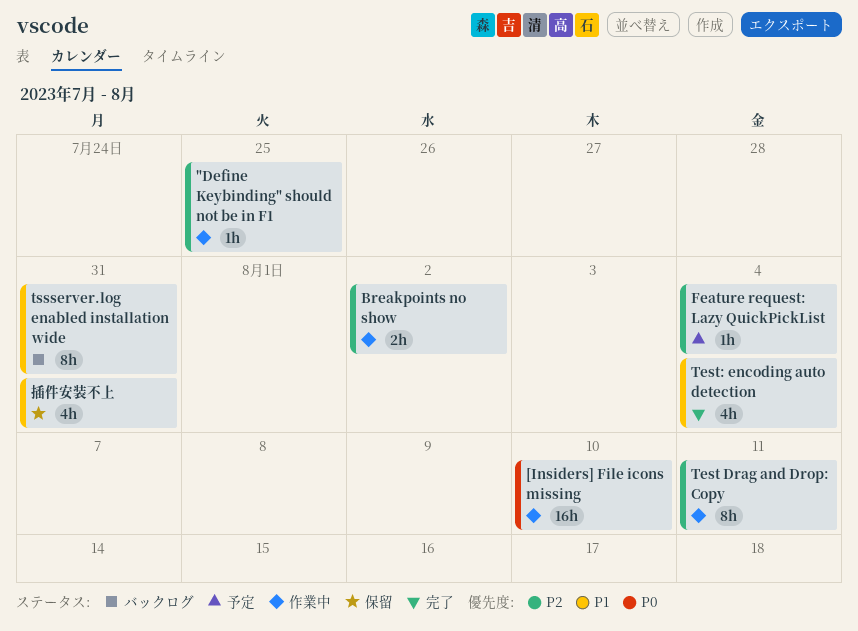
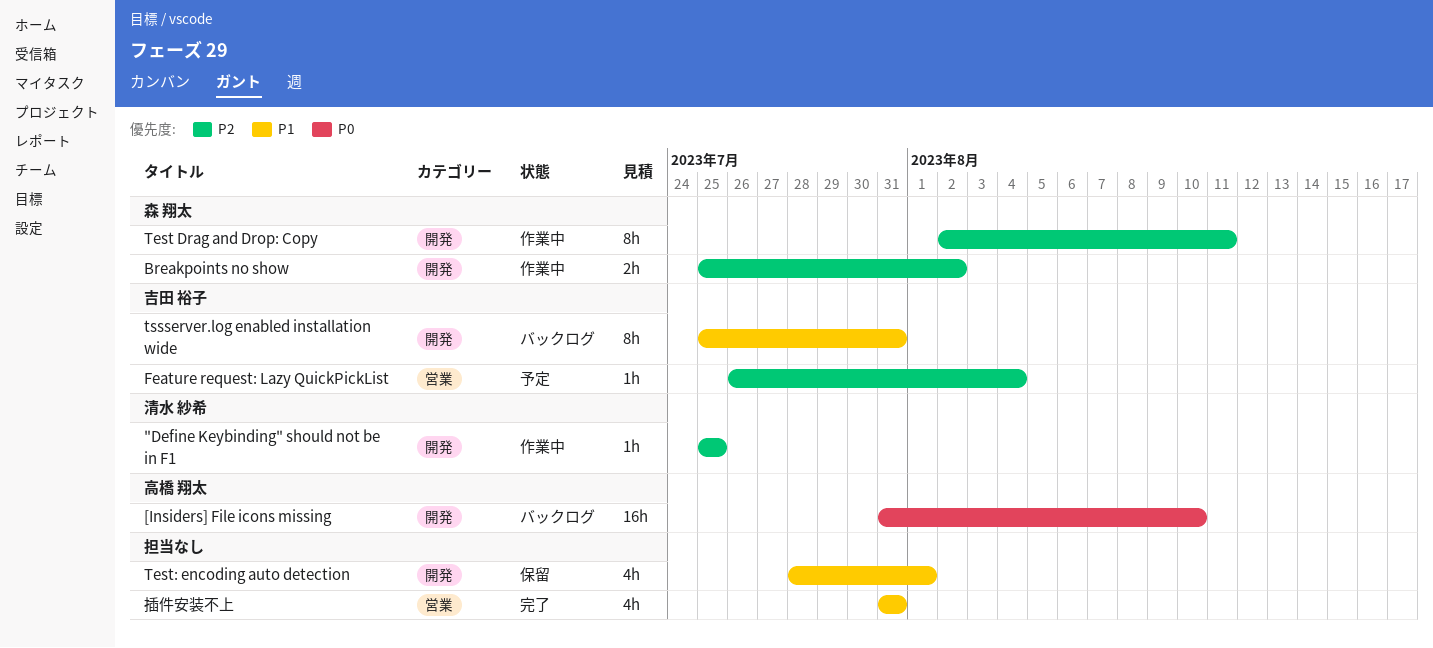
[Insiders] File icons missing, status: 作業中 -> バックログ
Test: encoding auto detection, status: 完了 -> 保留
Test: encoding auto detection, due: Aug 4 -> Aug 1
插件安装不上, status: 保留 -> 完了

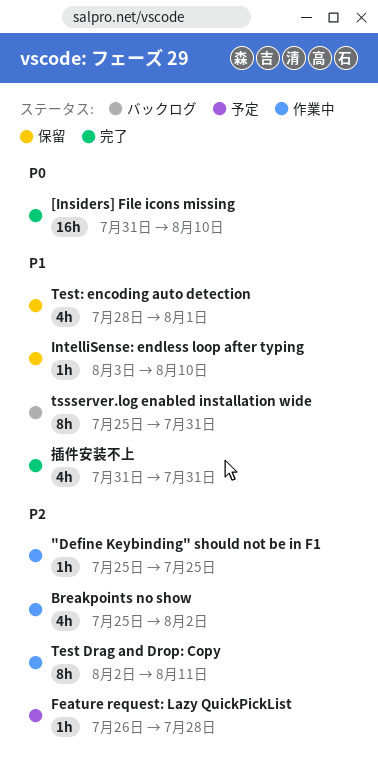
[Insiders] File icons missing, status: バックログ -> 完了
Breakpoints no show, estimate: 2h -> 4h
Feature request: Lazy QuickPickList, due: Aug 4 -> Jul 28
IntelliSense: endless loop after typing: none -> present

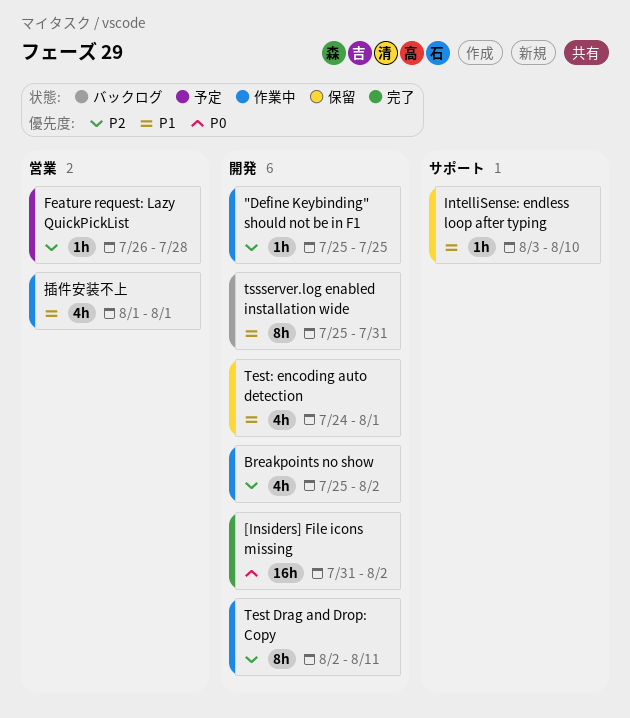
[Insiders] File icons missing, due: Aug 10 -> Aug 2
Test: encoding auto detection, start: Jul 28 -> Jul 24
插件安装不上, status: 完了 -> 作業中
插件安装不上, start: Jul 31 -> Aug 1
插件安装不上, due: Jul 31 -> Aug 1

